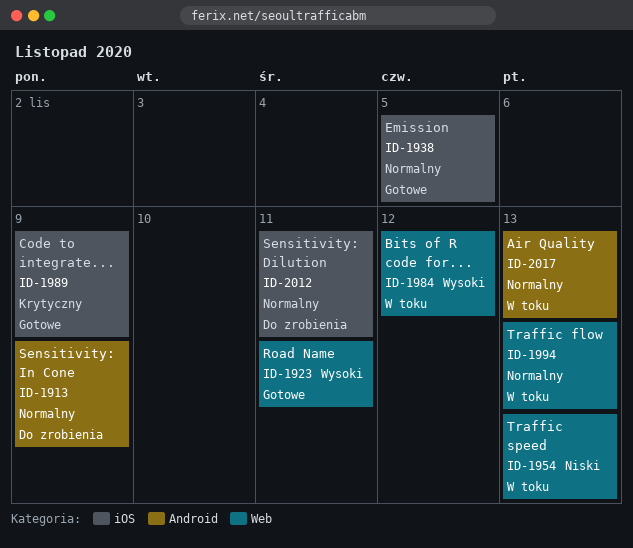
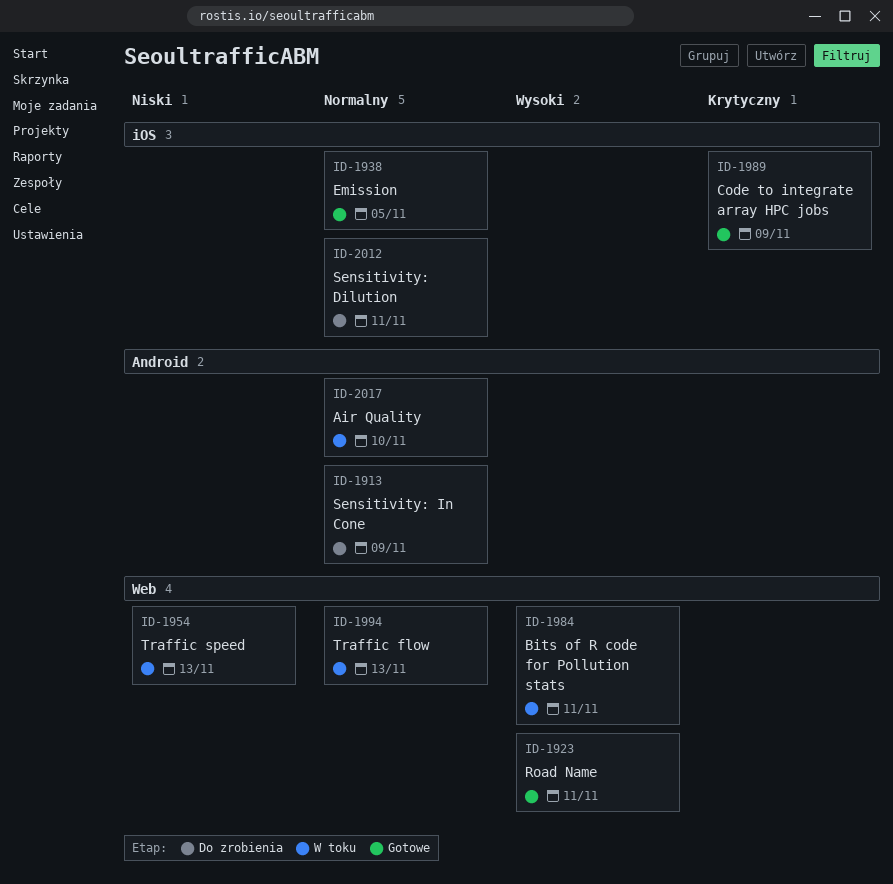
ID-1984, due: Nov 12 -> Nov 11
ID-2017, due: Nov 13 -> Nov 10

